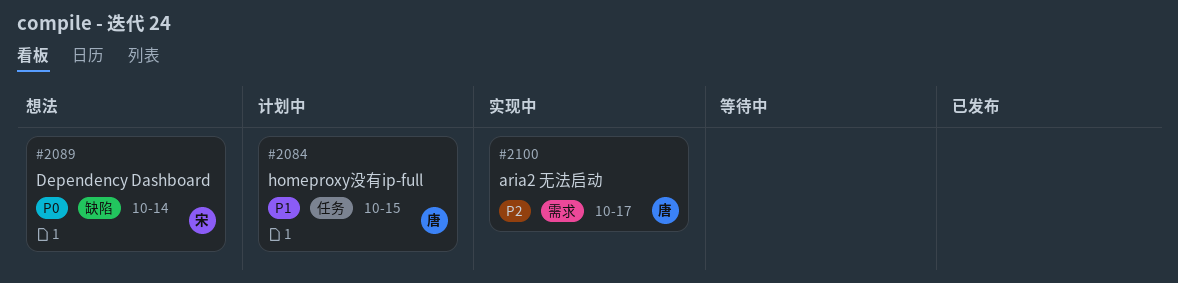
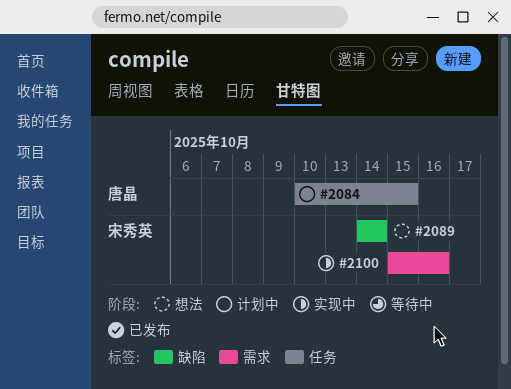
#2100, owner: 唐晶 -> 宋秀英
#2100, due: Oct 17 -> Oct 16

